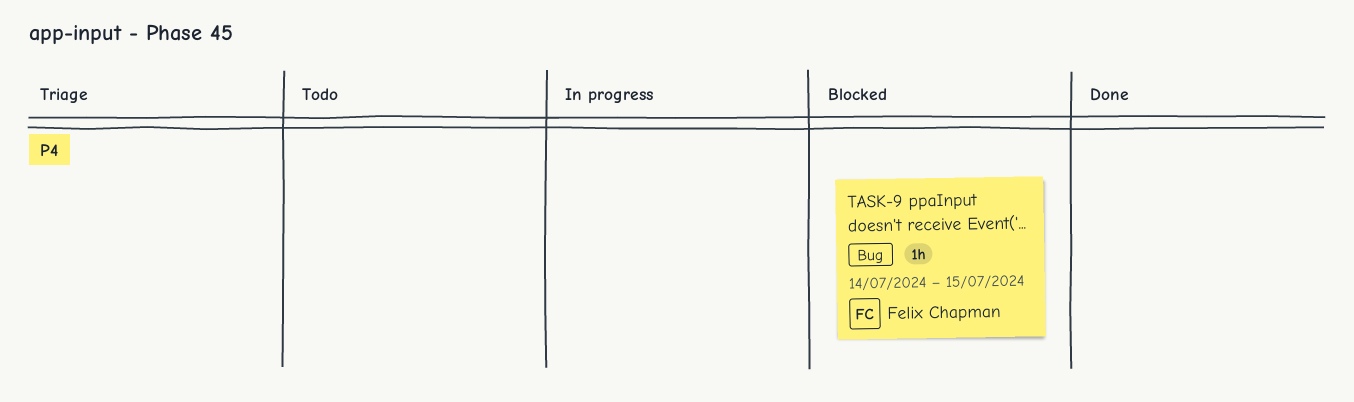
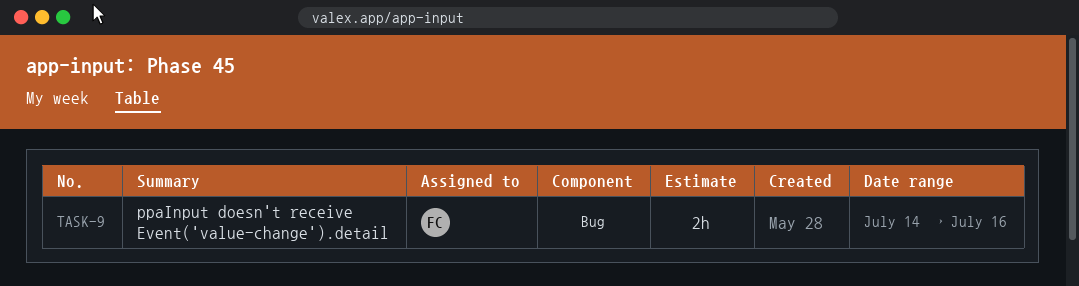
TASK-9, estimate: 1h -> 2h
TASK-9, due: Jul 15 -> Jul 16

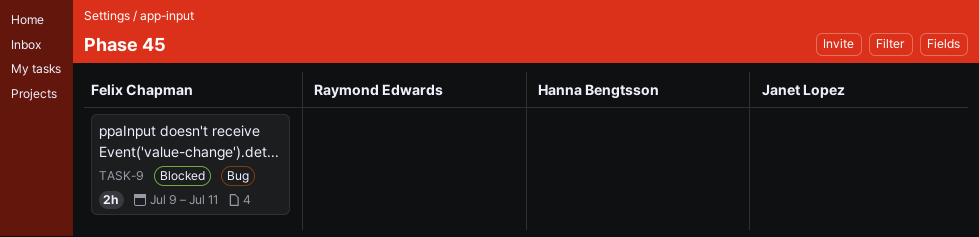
TASK-9, start: Jul 14 -> Jul 9
TASK-9, due: Jul 16 -> Jul 11

